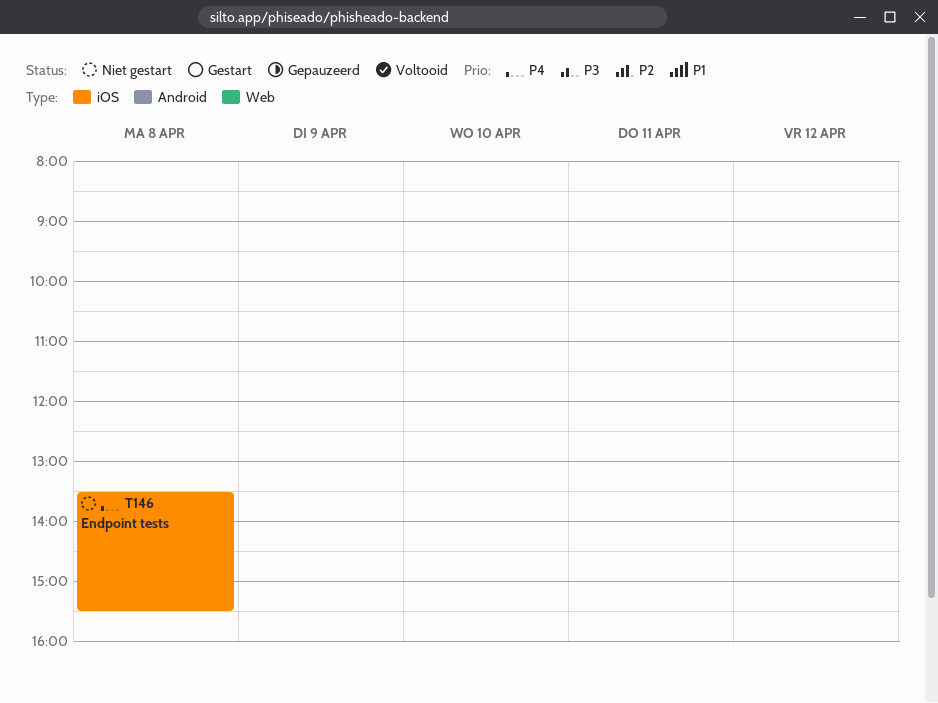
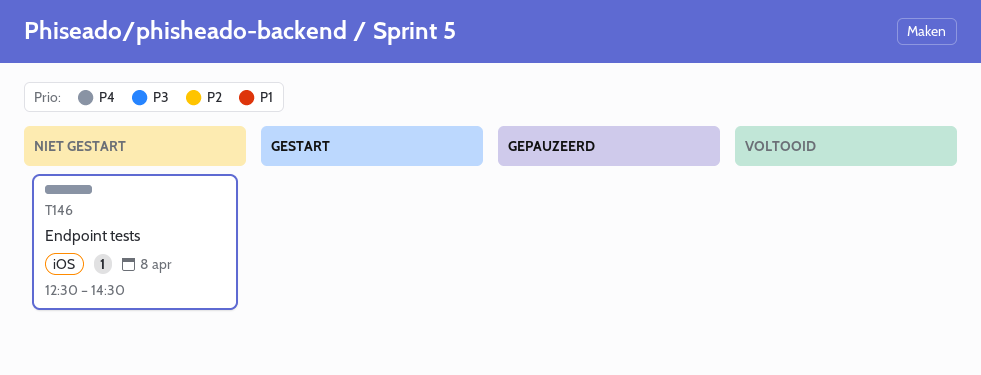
T146, begins: 13:30 -> 12:30
T146, ends: 15:30 -> 14:30

